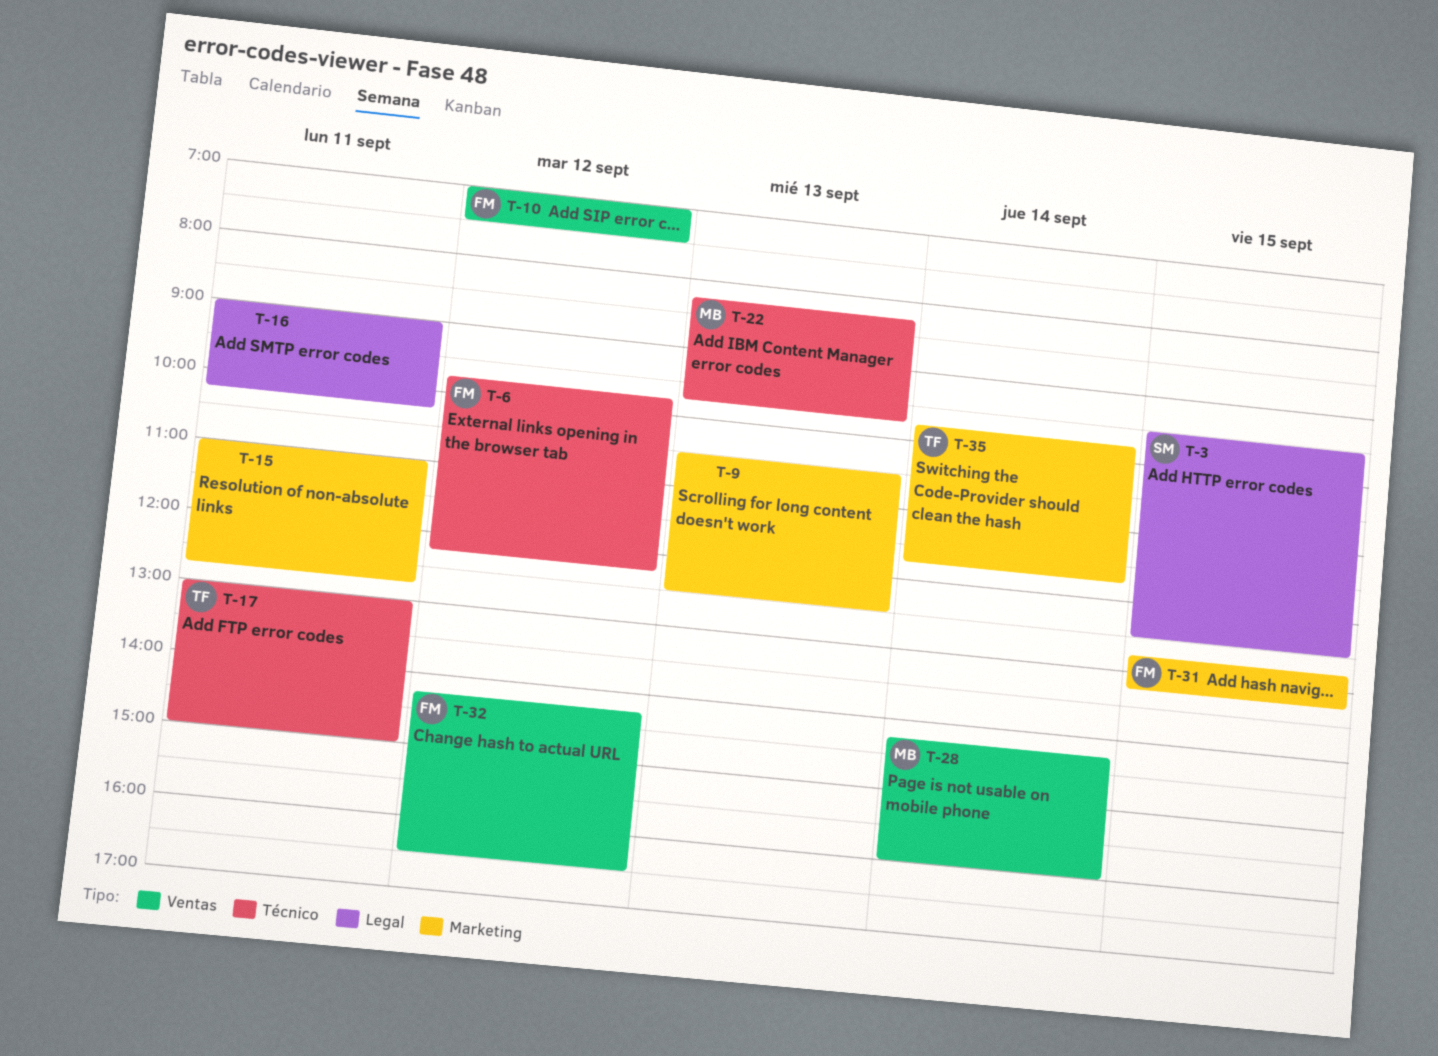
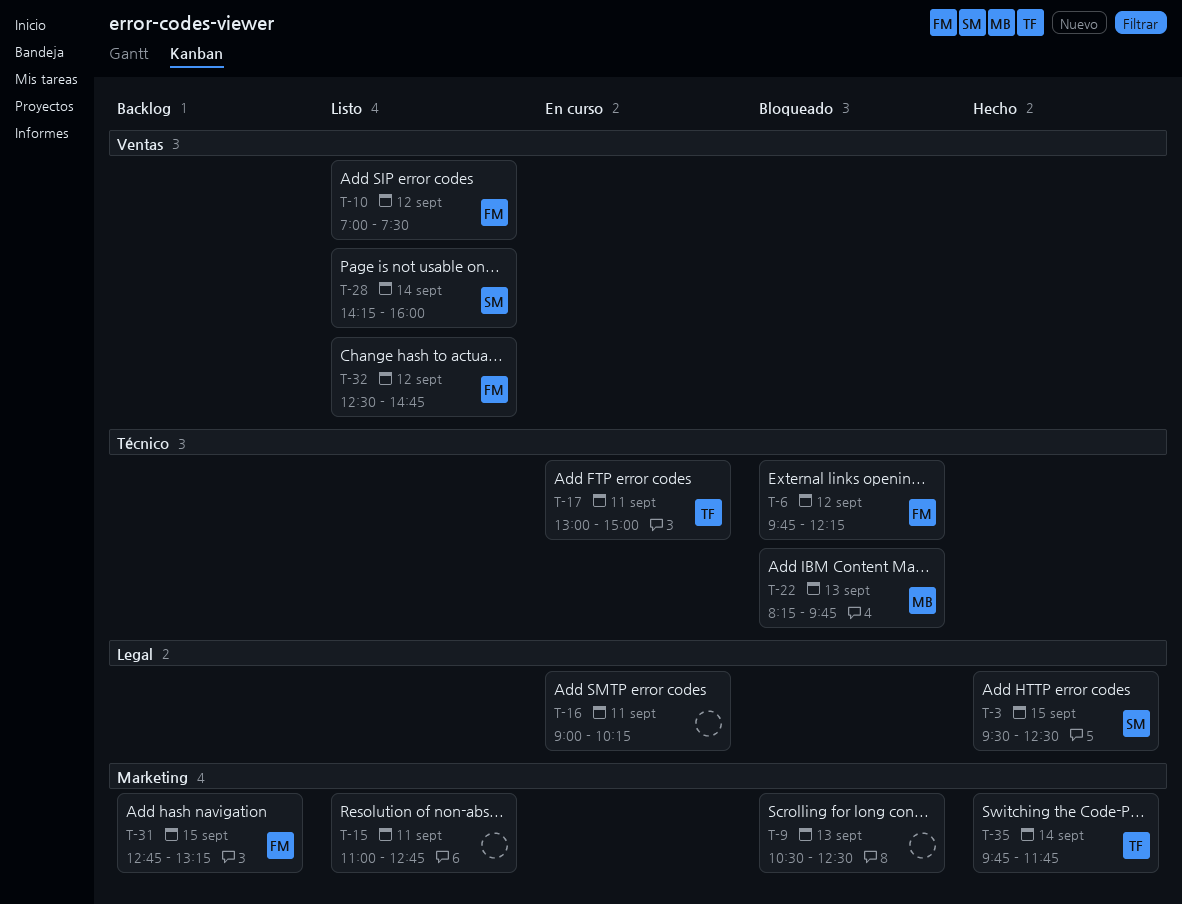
T-28, owner: MB -> SM
T-32, begins: 14:15 -> 12:30
T-32, ends: 16:30 -> 14:45

